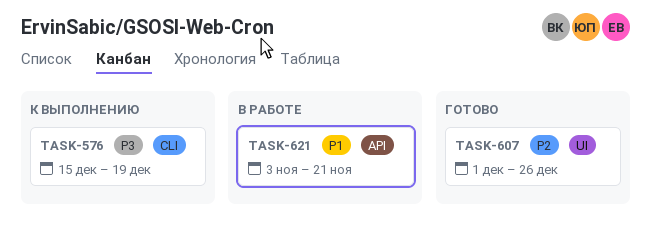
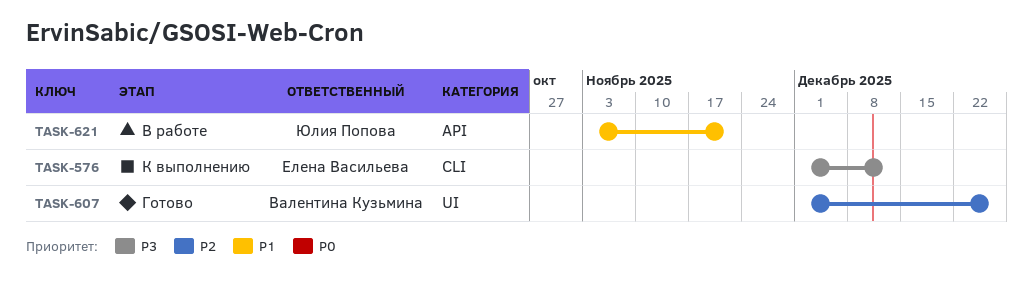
TASK-576, start: Dec 15 -> Dec 1
TASK-576, due: Dec 19 -> Dec 12

